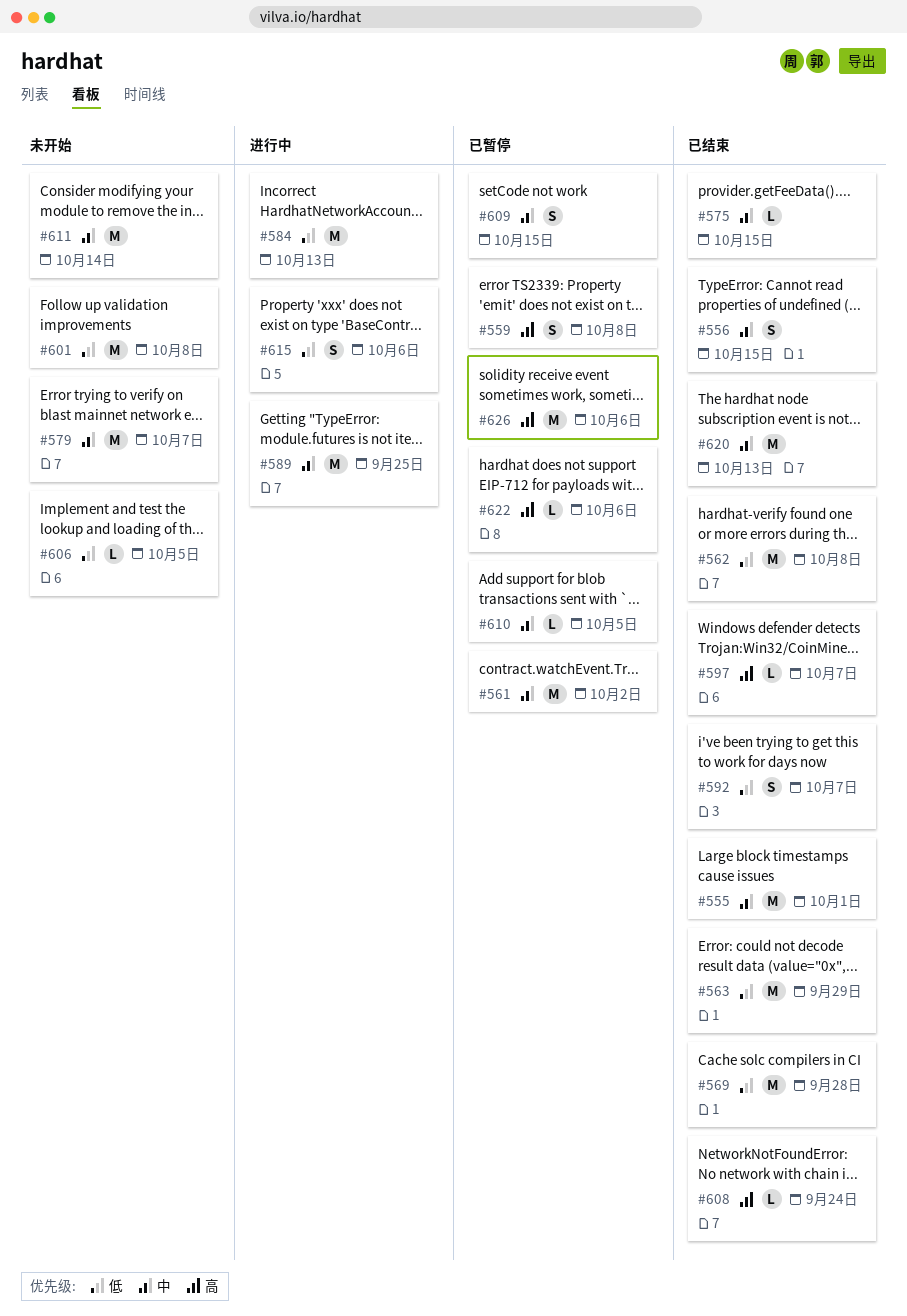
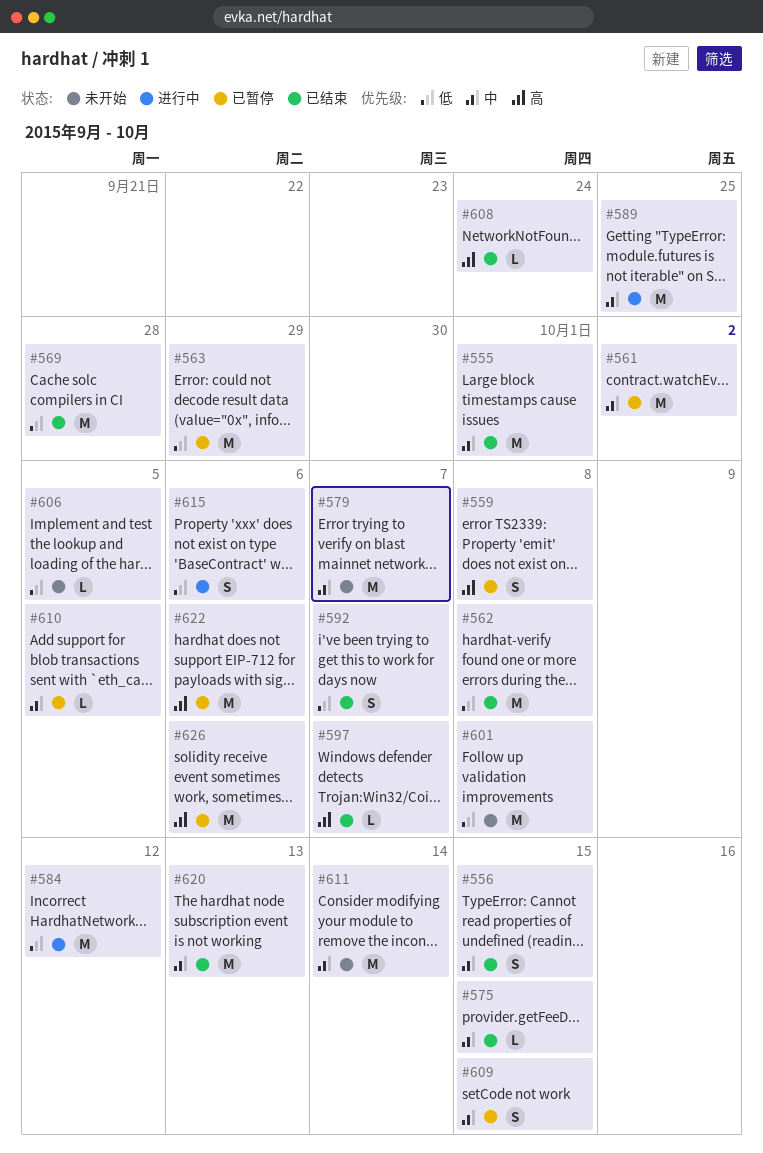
#563, status: 已结束 -> 已暂停
#584, due: Oct 13 -> Oct 12
#622, estimate: L -> M

